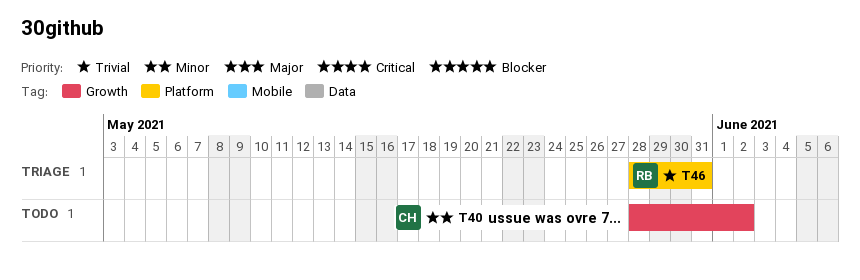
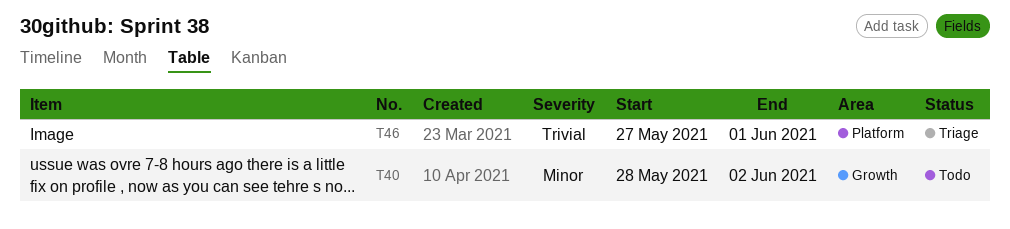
T46, start: May 28 -> May 27
T46, due: May 31 -> Jun 1

